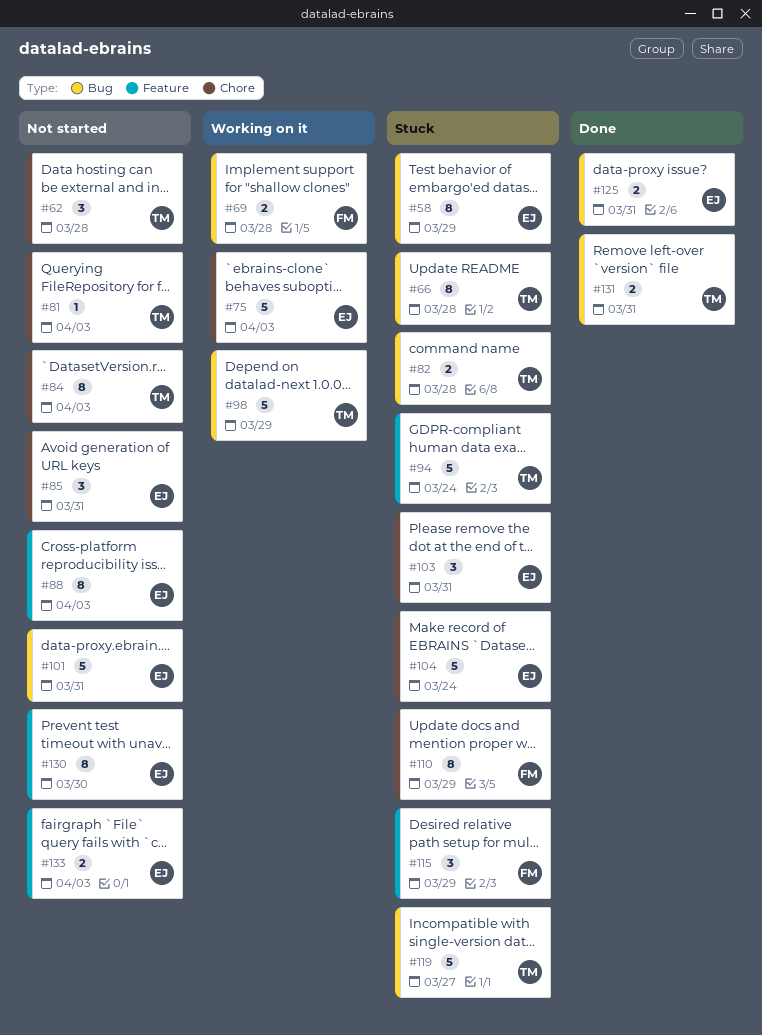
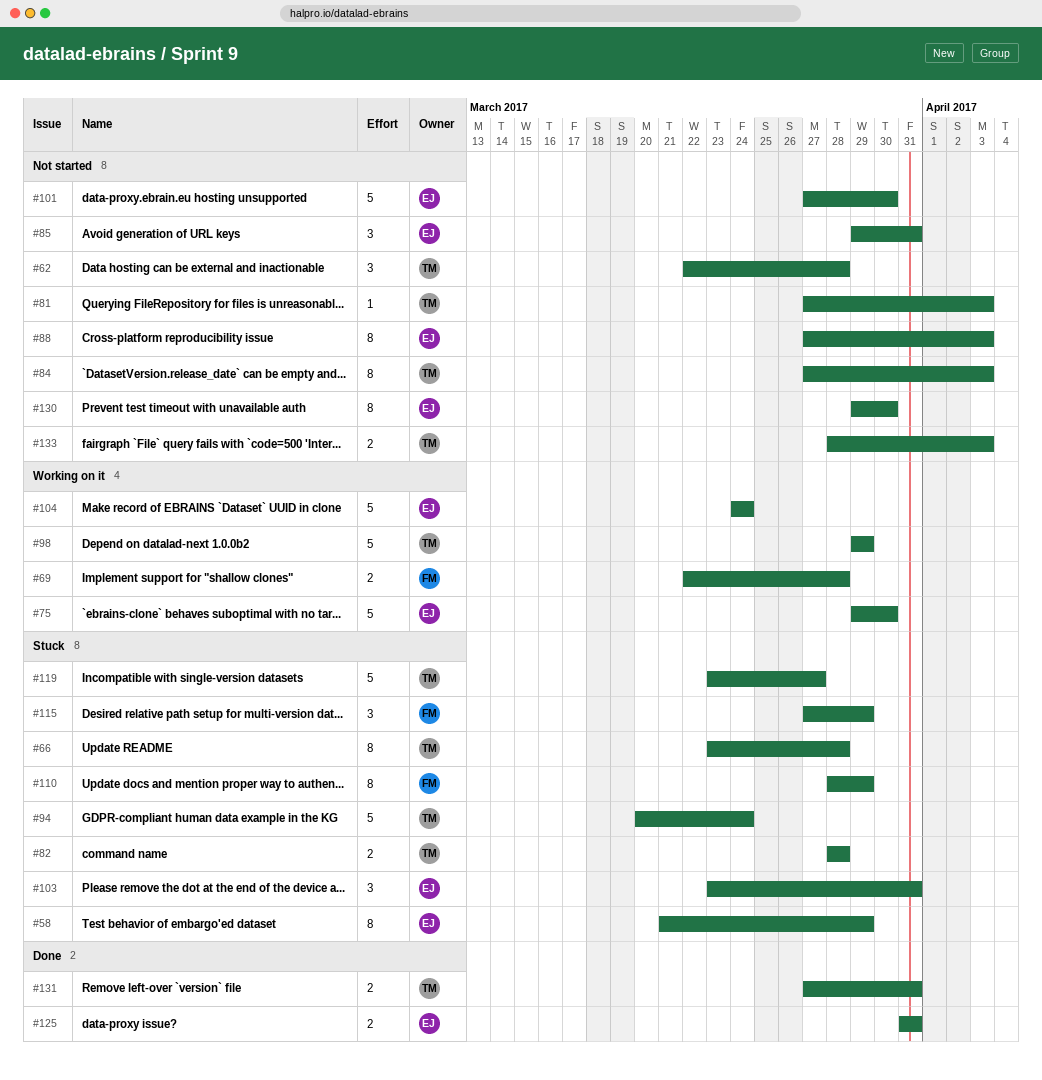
#75, due: Apr 3 -> Mar 30
#101, due: Mar 31 -> Mar 30
#104, status: Stuck -> Working on it
#133, owner: EJ -> TM

